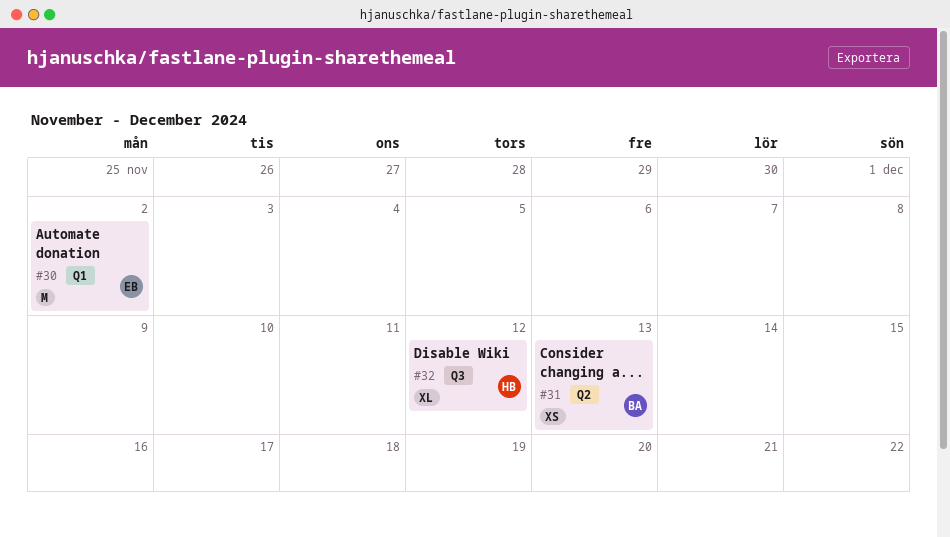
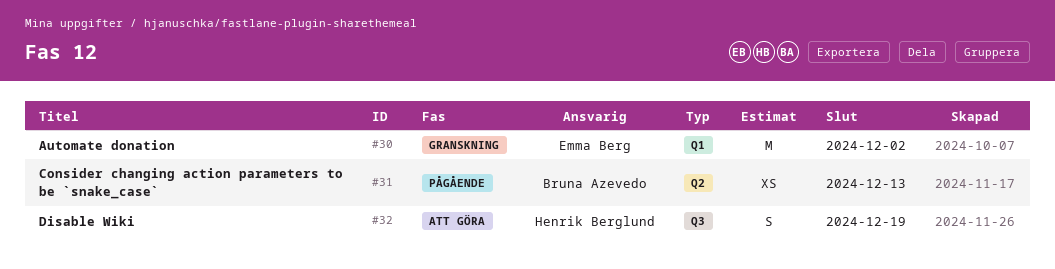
#32, estimate: XL -> S
#32, due: Dec 12 -> Dec 19

